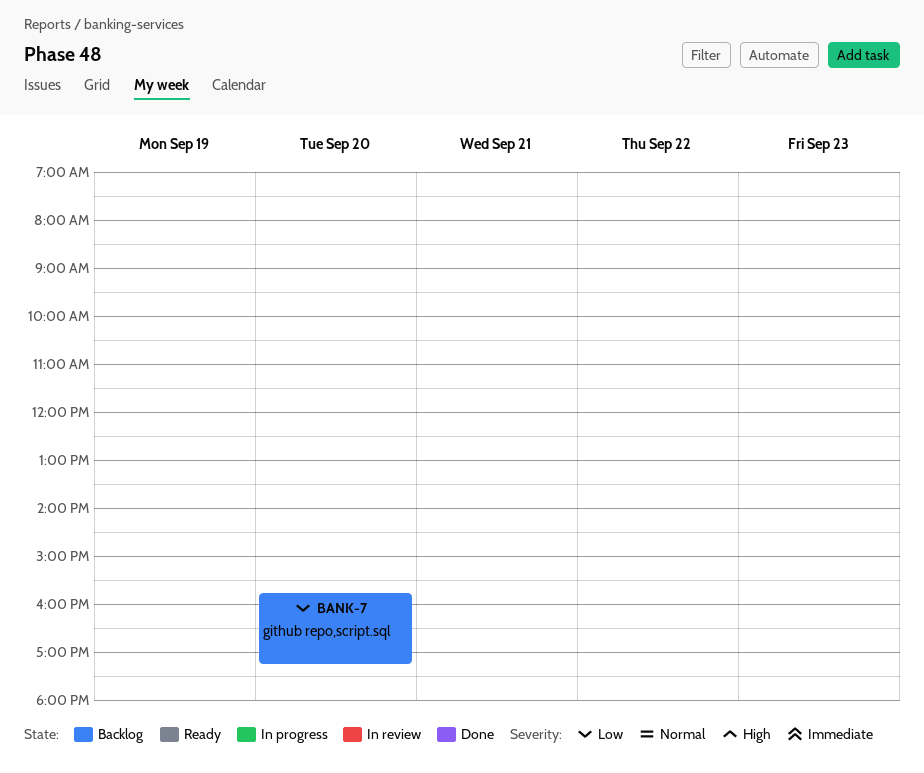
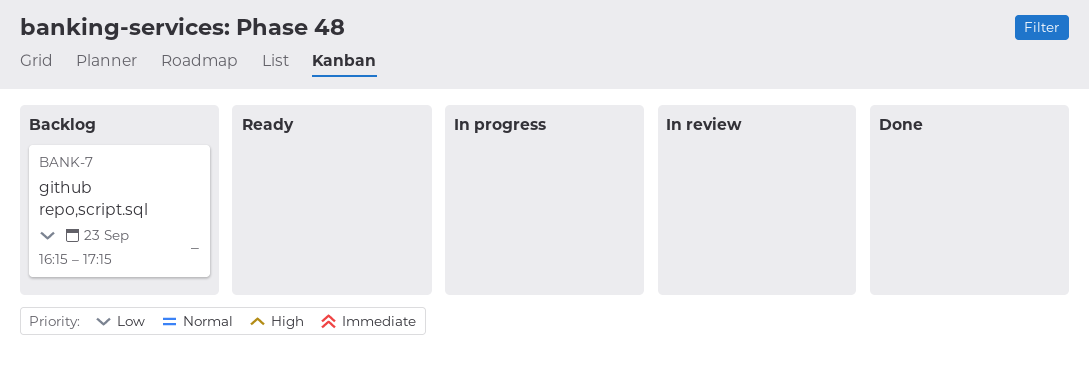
BANK-7, day: Sep 20 -> Sep 23
BANK-7, begins: 15:45 -> 16:15

